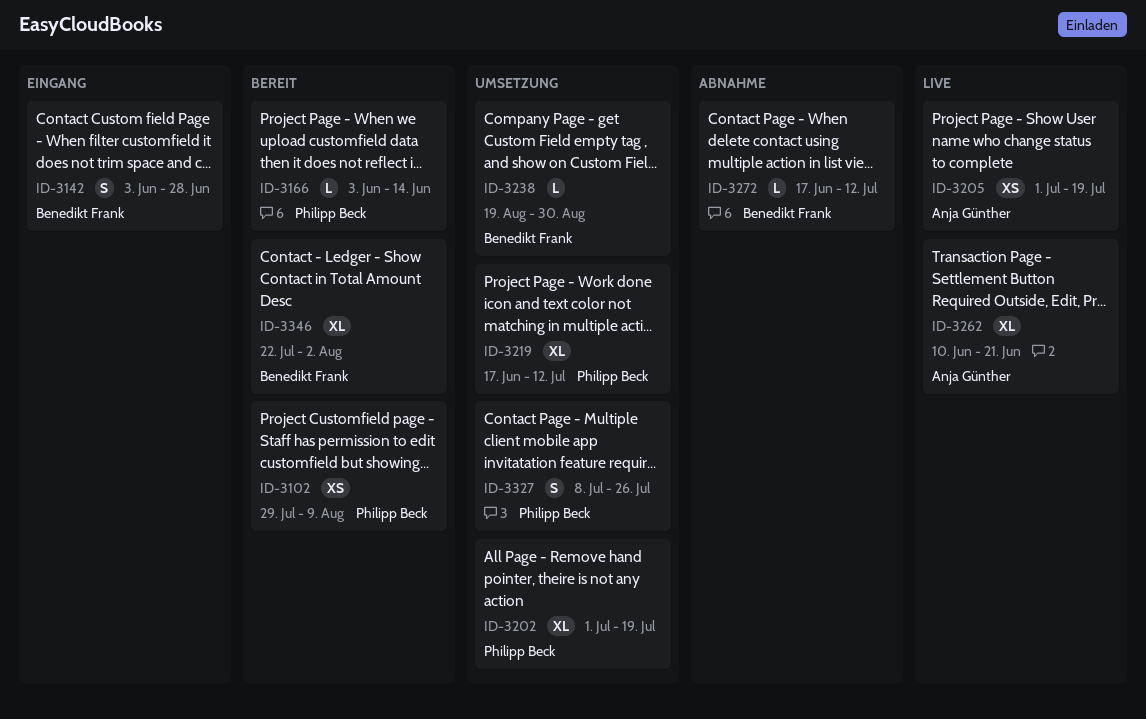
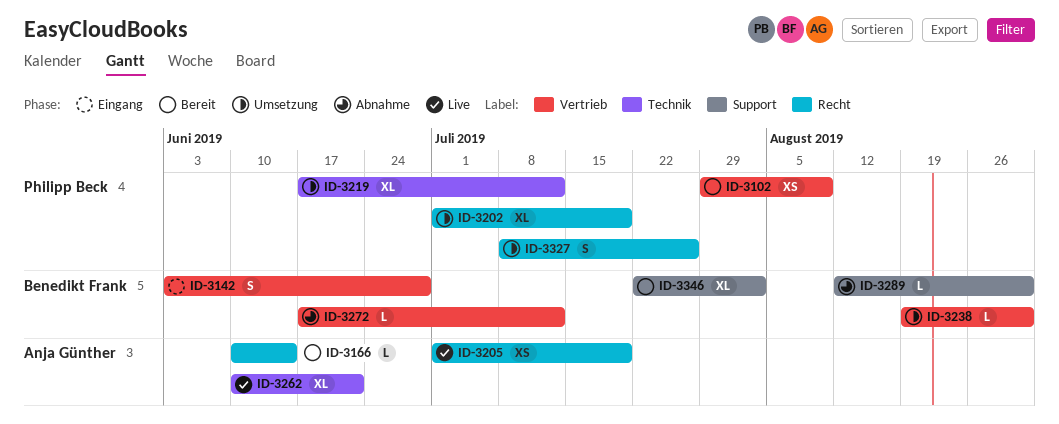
ID-3166, owner: Philipp Beck -> Anja Günther
ID-3166, start: Jun 3 -> Jun 10
ID-3289: none -> present

